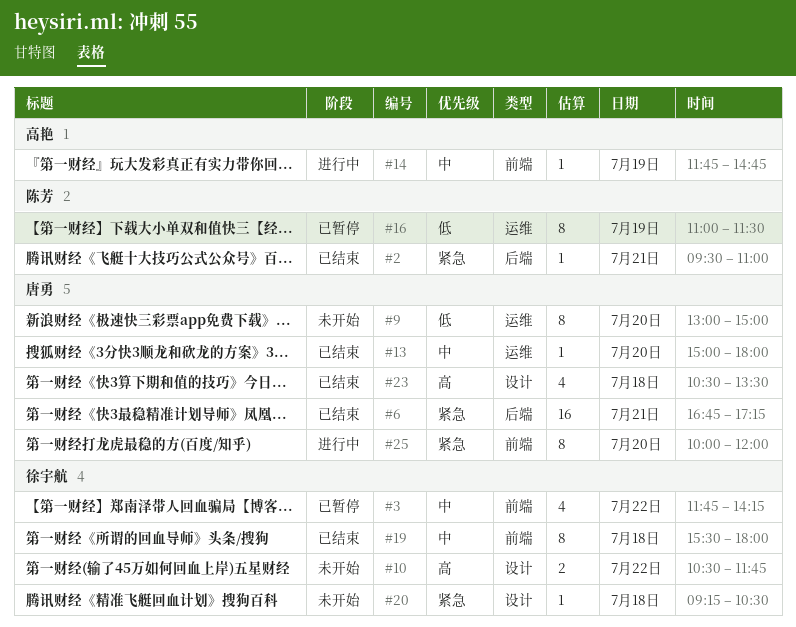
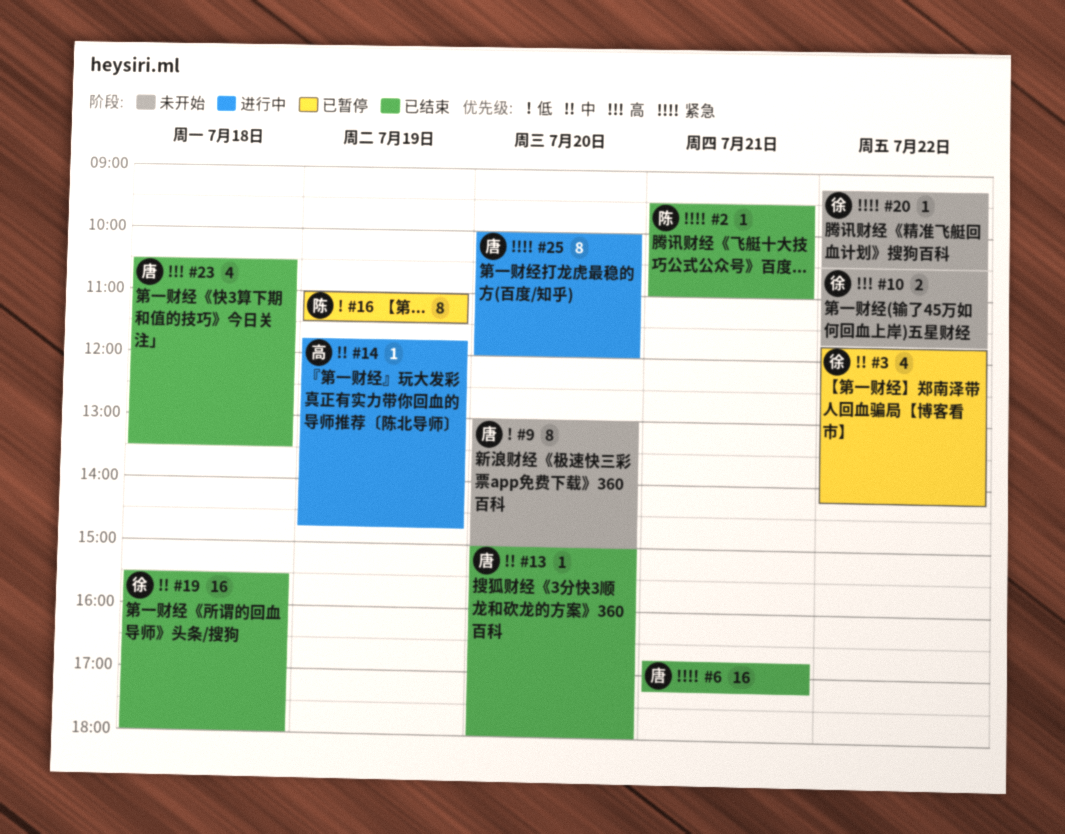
#19, estimate: 8 -> 16
#20, day: Jul 18 -> Jul 22

